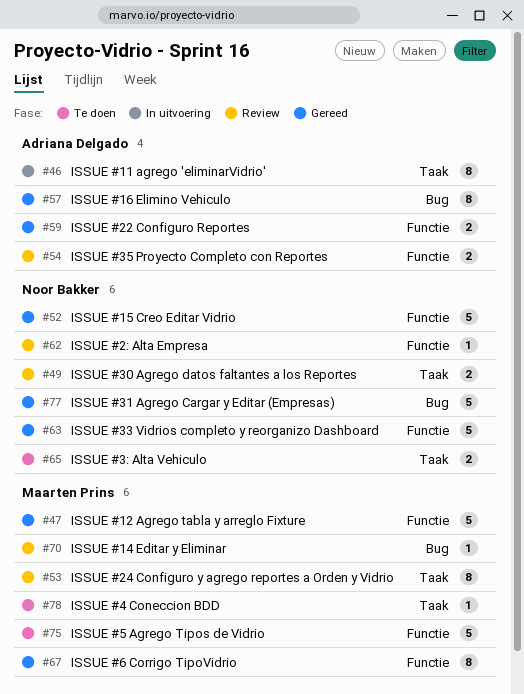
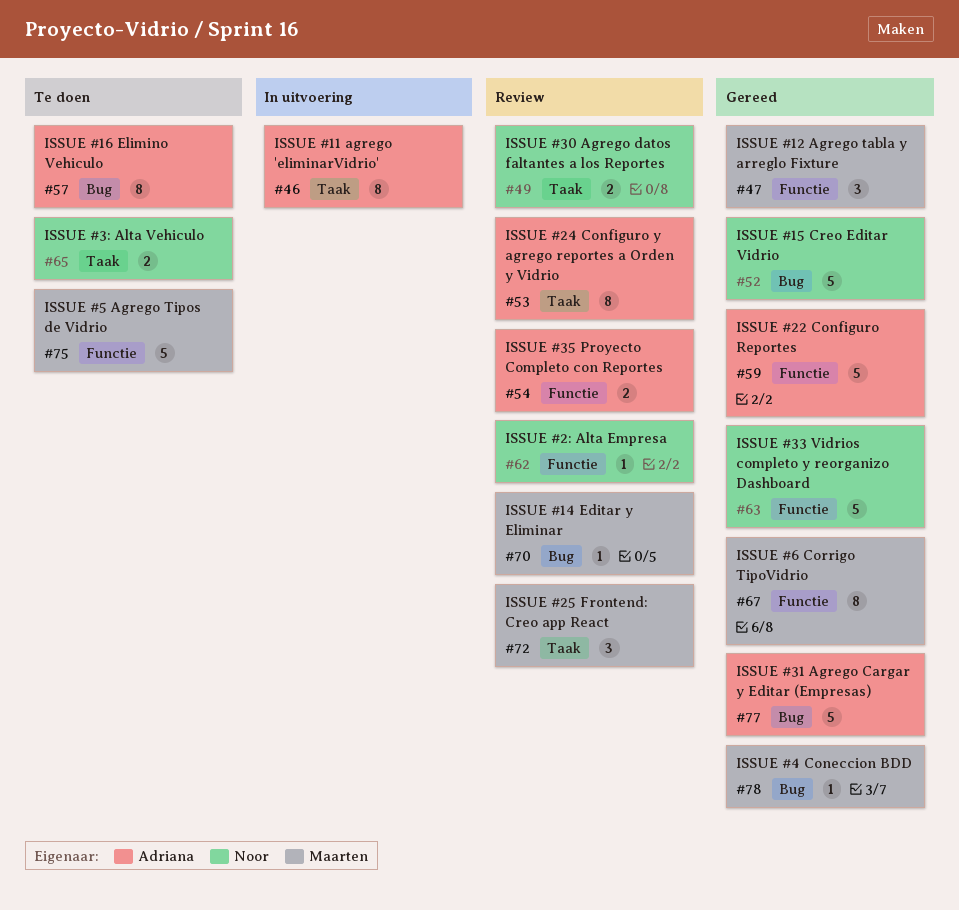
#47, estimate: 5 -> 3
#52, label: Functie -> Bug
#53, owner: Maarten Prins -> Adriana Delgado
#57, status: Gereed -> Te doen
#59, estimate: 2 -> 5
#72: none -> present
#77, owner: Noor Bakker -> Adriana Delgado
#78, status: Te doen -> Gereed
#78, label: Taak -> Bug

